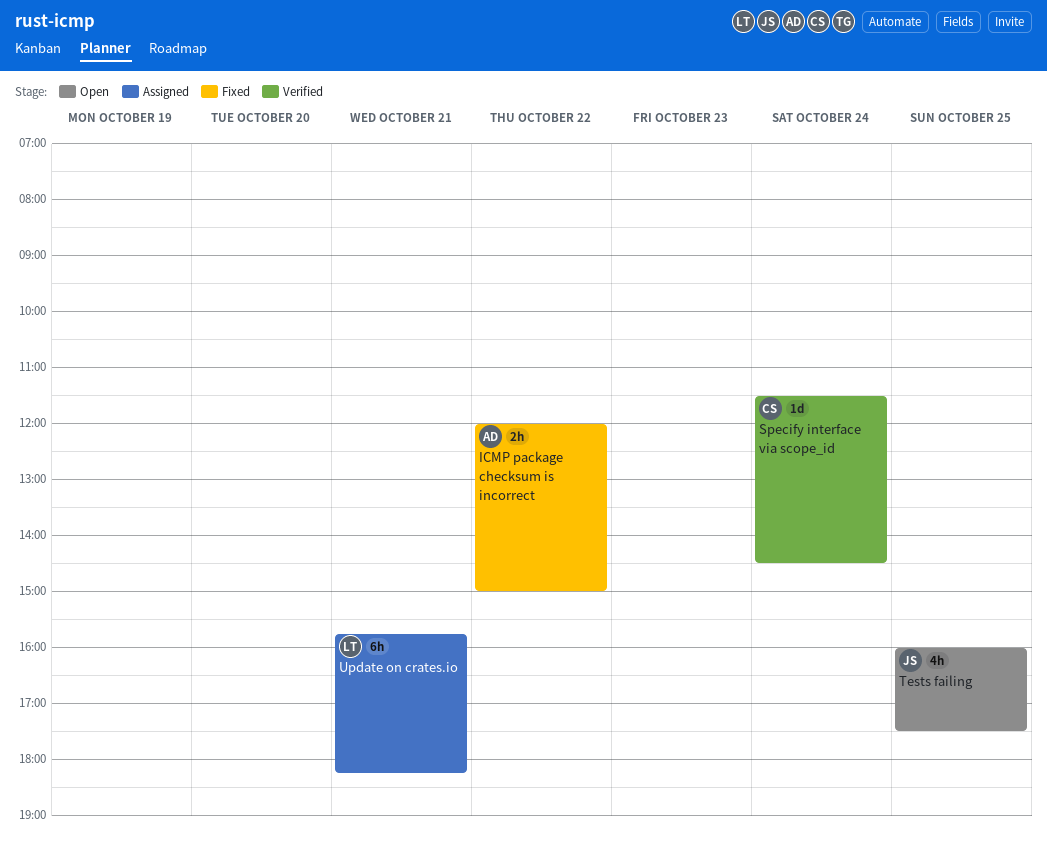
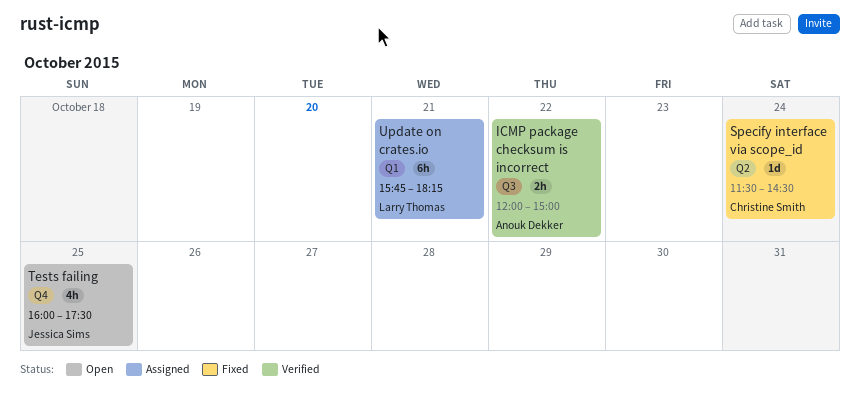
ICMP package checksum is incorrect, status: Fixed -> Verified
Specify interface via scope_id, status: Verified -> Fixed

